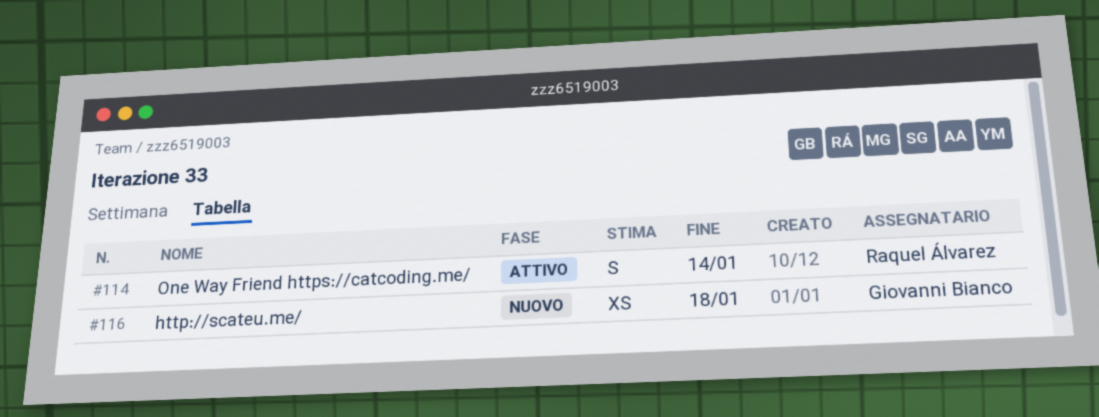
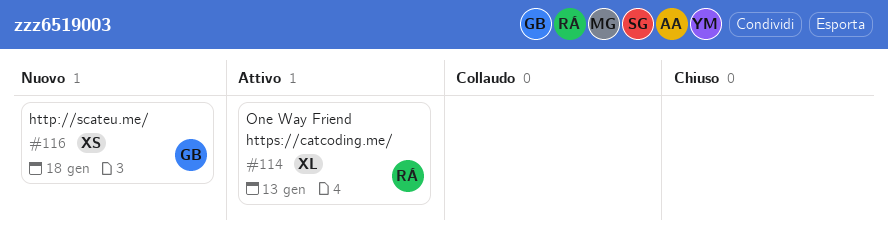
#114, estimate: S -> XL
#114, due: Jan 14 -> Jan 13

